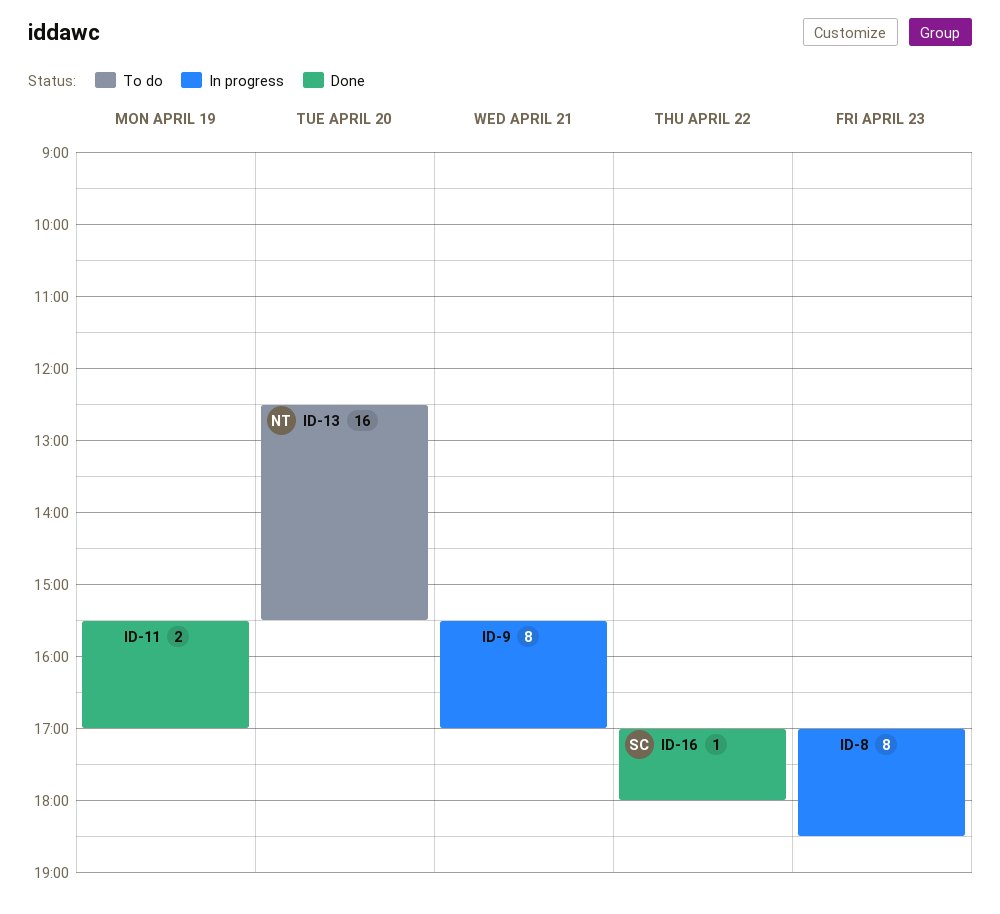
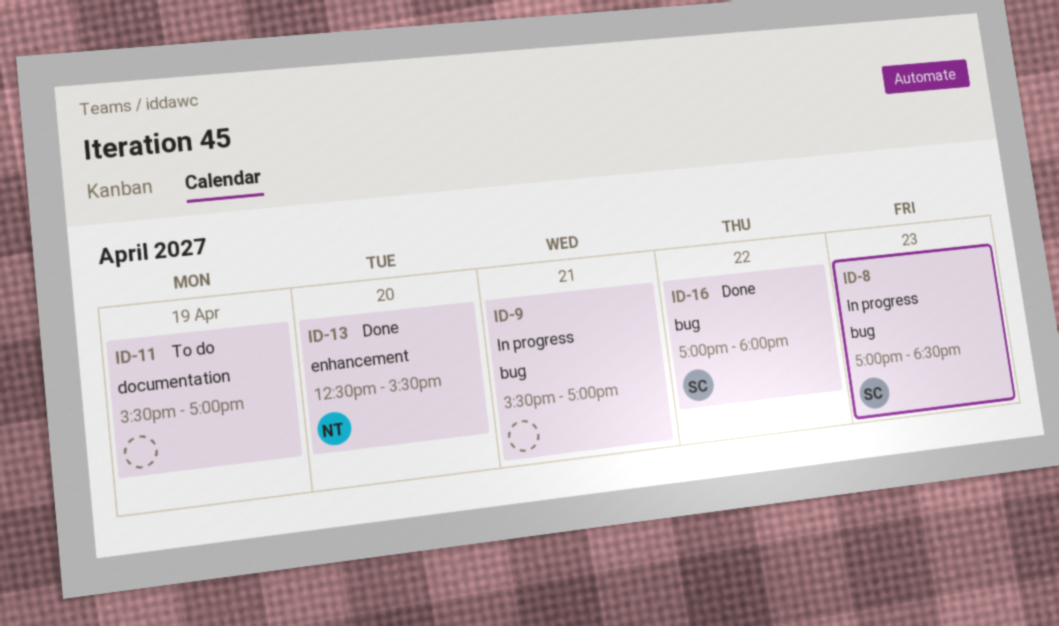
ID-8, owner: none -> SC
ID-11, status: Done -> To do
ID-13, status: To do -> Done

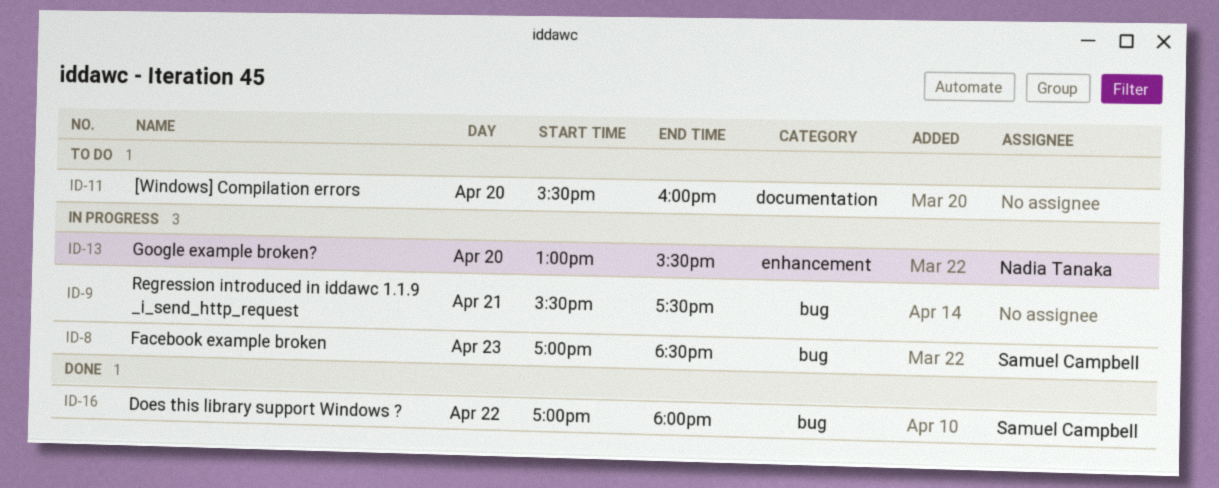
ID-9, ends: 17:00 -> 17:30
ID-11, day: Apr 19 -> Apr 20
ID-11, ends: 17:00 -> 16:00
ID-13, status: Done -> In progress
ID-13, begins: 12:30 -> 13:00

